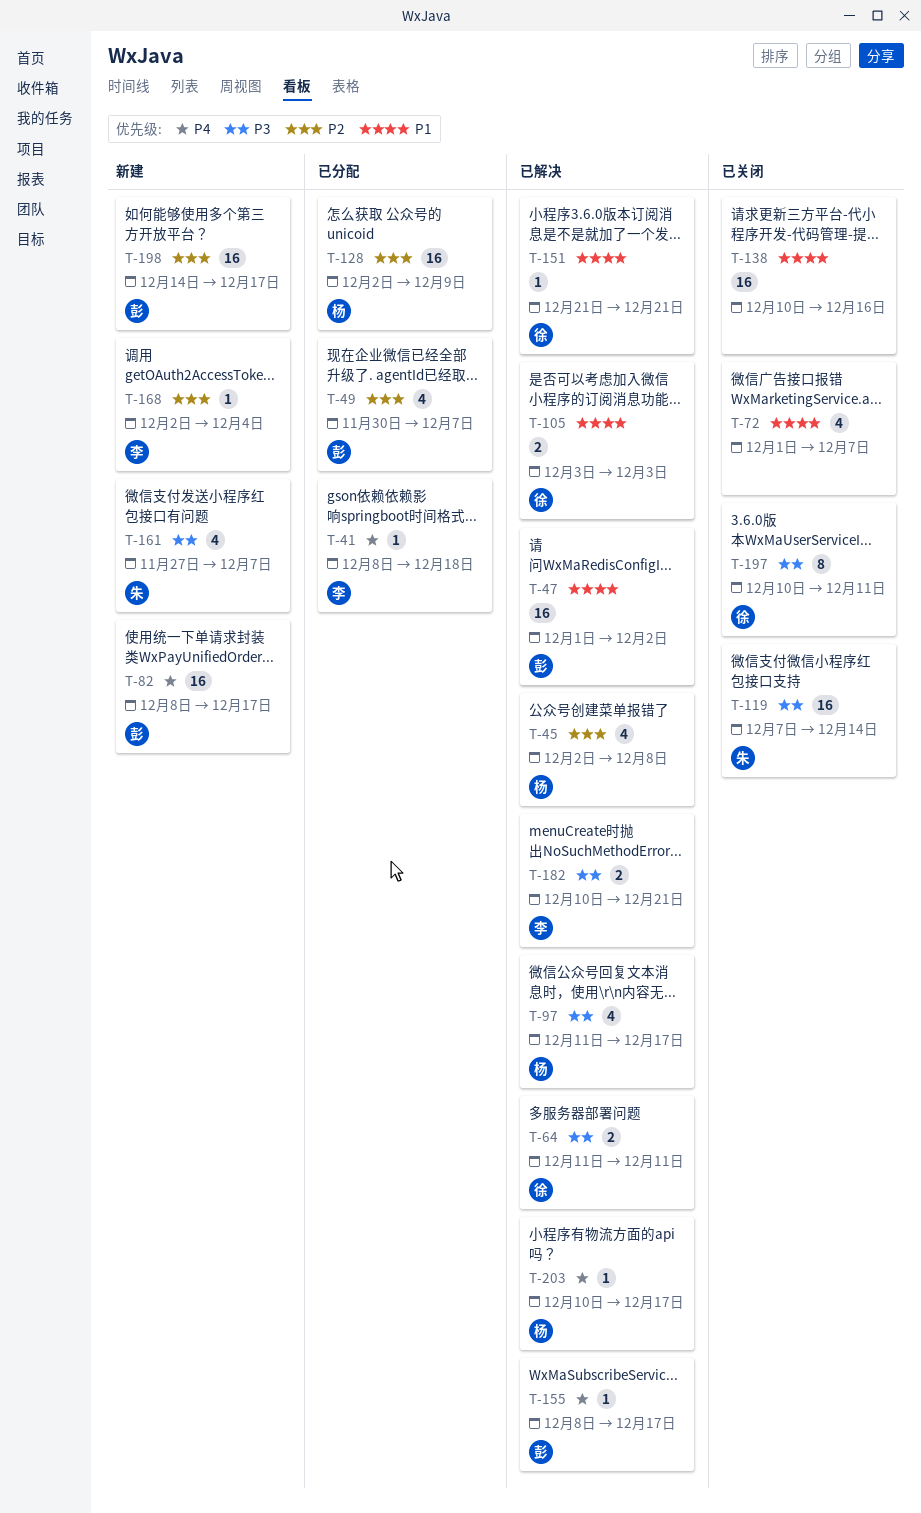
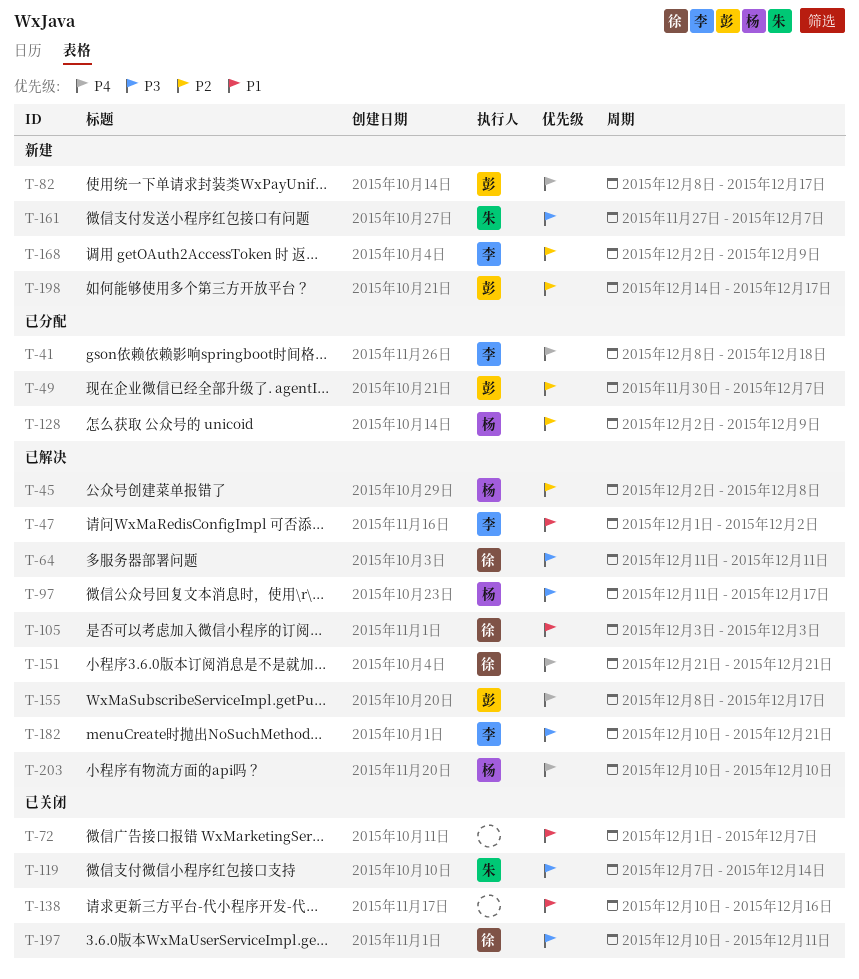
T-47, owner: 彭 -> 李
T-151, priority: P1 -> P4
T-168, due: Dec 4 -> Dec 9
T-203, due: Dec 17 -> Dec 10

